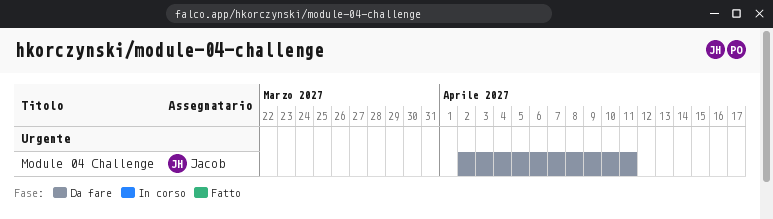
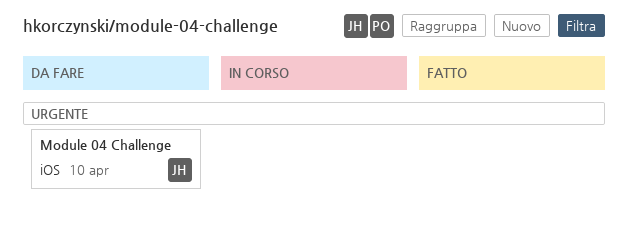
Module 04 Challenge, due: Apr 11 -> Apr 10

